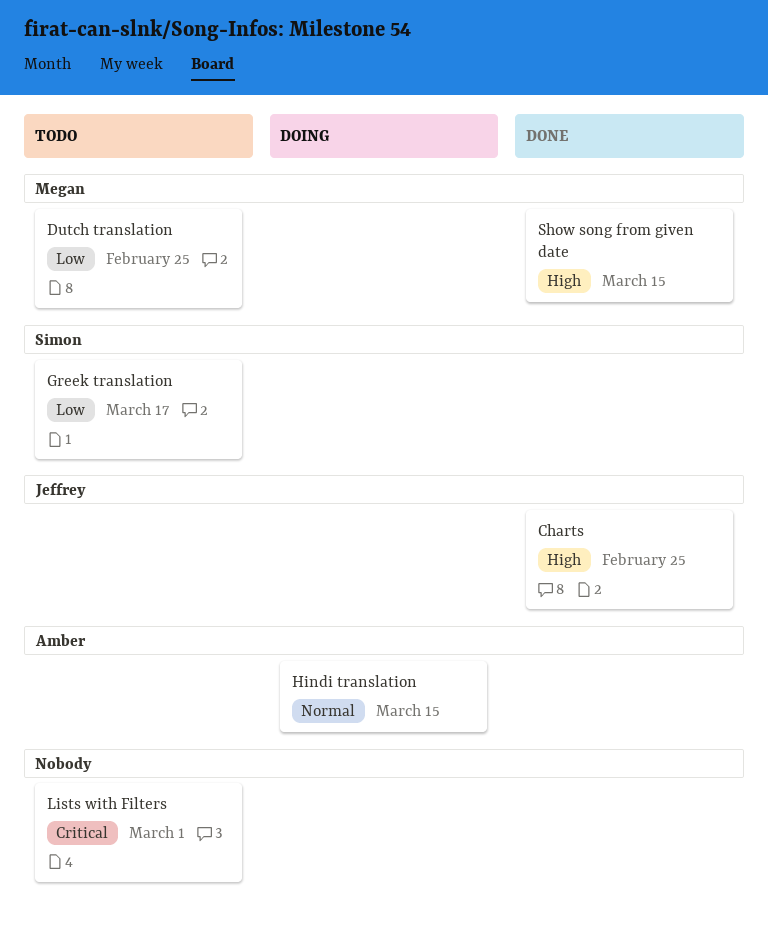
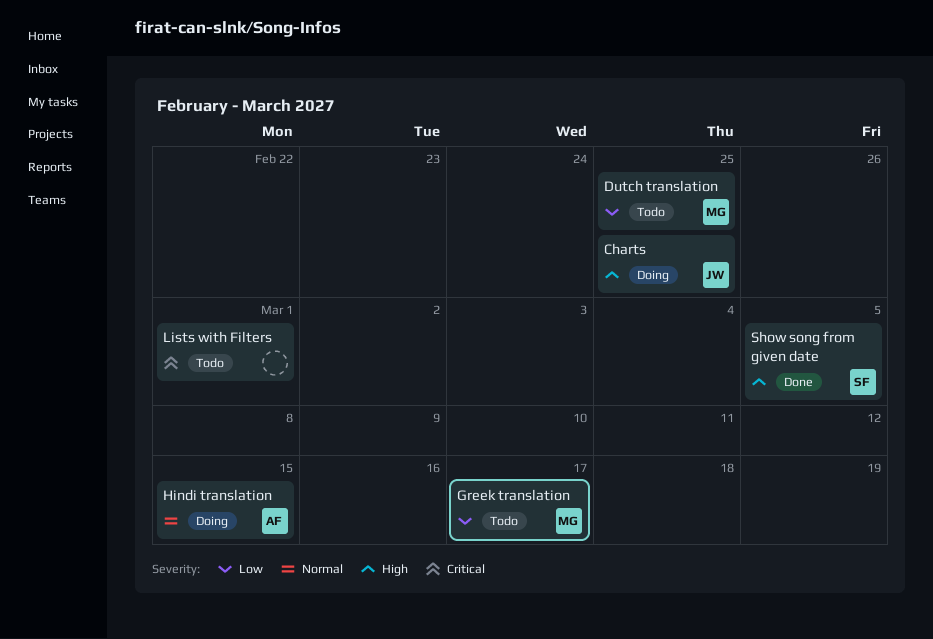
Charts, status: Done -> Doing
Greek translation, owner: Simon -> Megan
Show song from given date, owner: Megan -> Simon
Show song from given date, due: Mar 15 -> Mar 5

